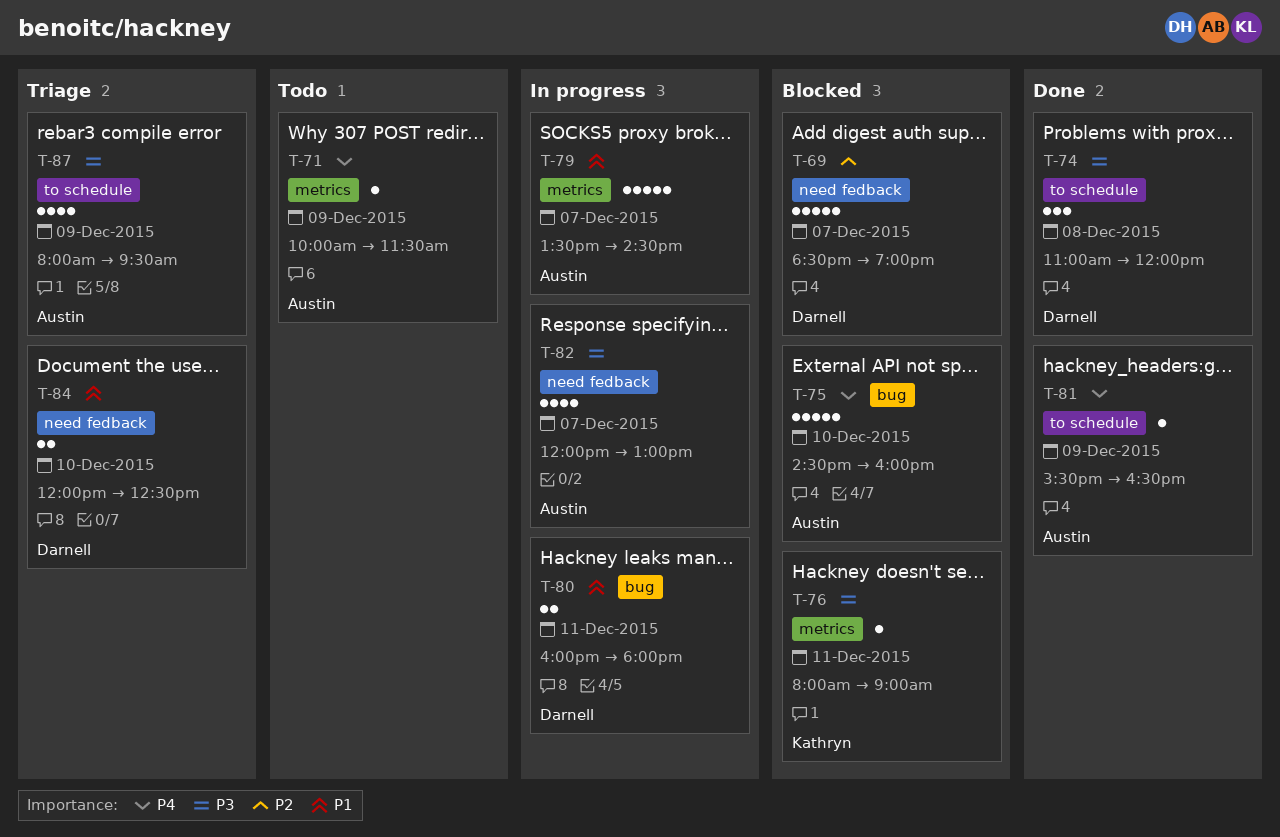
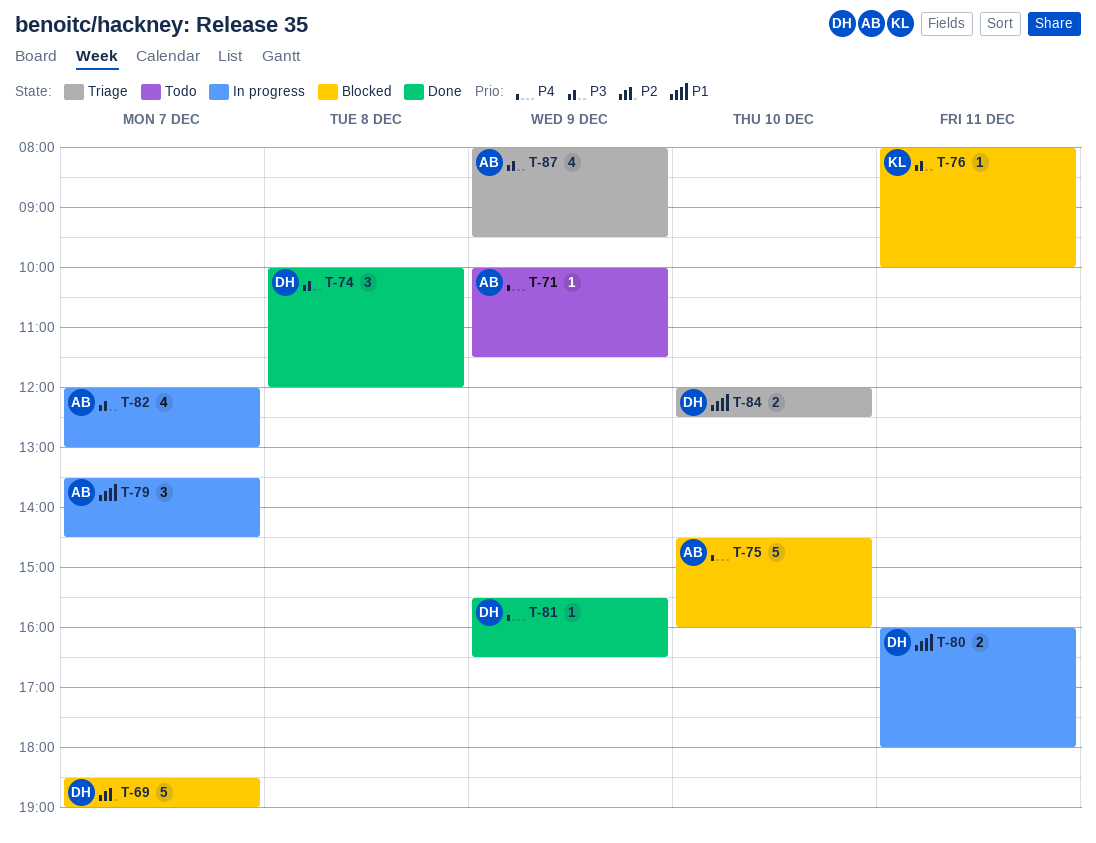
T-74, begins: 11:00 -> 10:00
T-76, ends: 09:00 -> 10:00
T-79, estimate: 5 -> 3
T-81, owner: Austin -> Darnell

